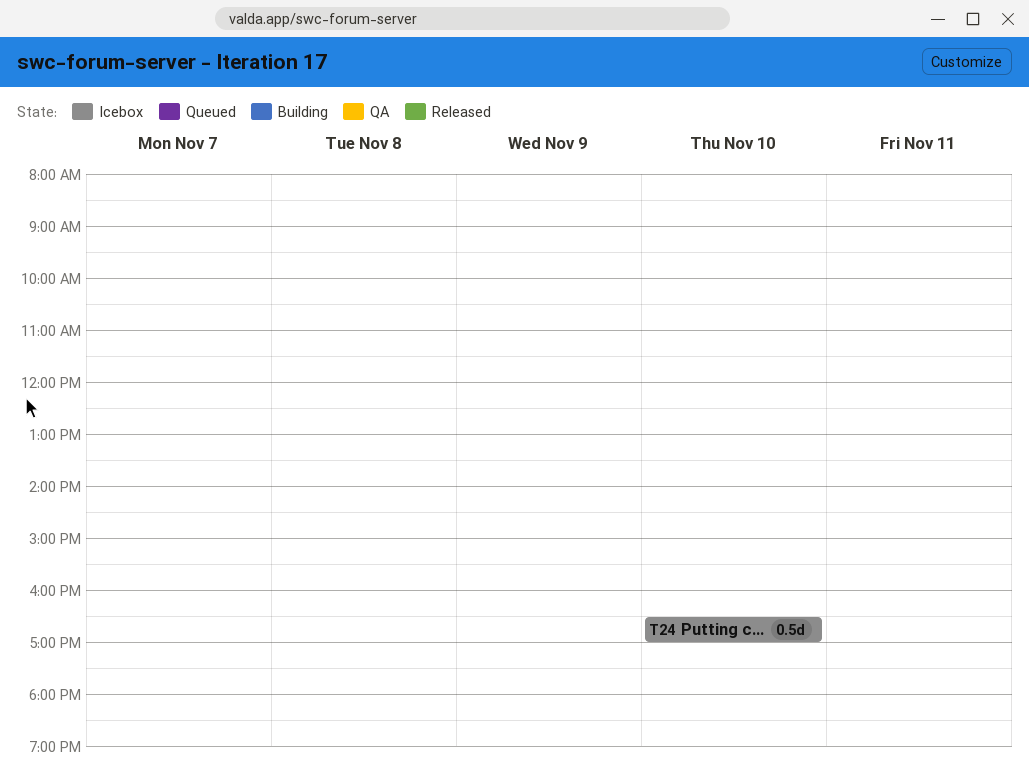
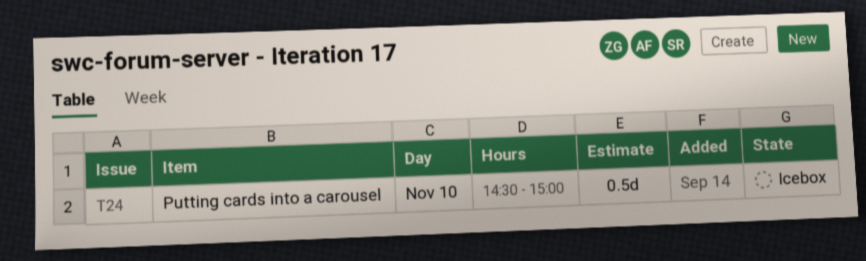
T24, begins: 16:30 -> 14:30
T24, ends: 17:00 -> 15:00

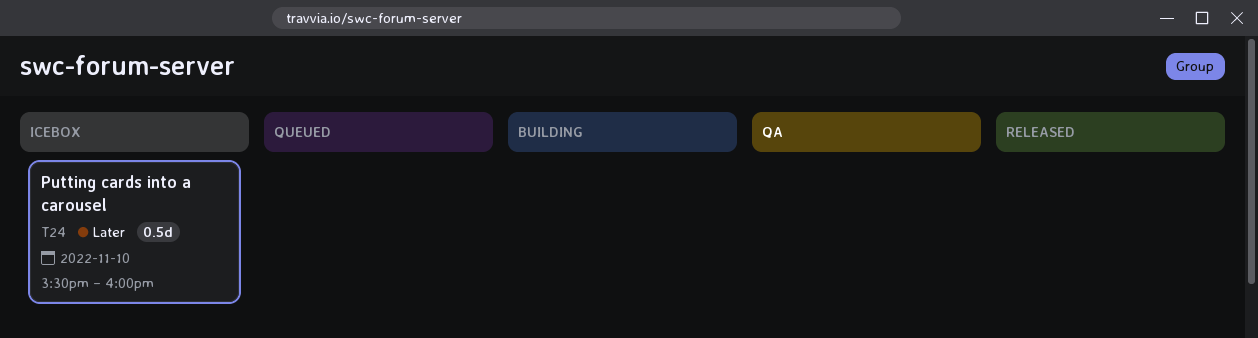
T24, begins: 14:30 -> 15:30
T24, ends: 15:00 -> 16:00

